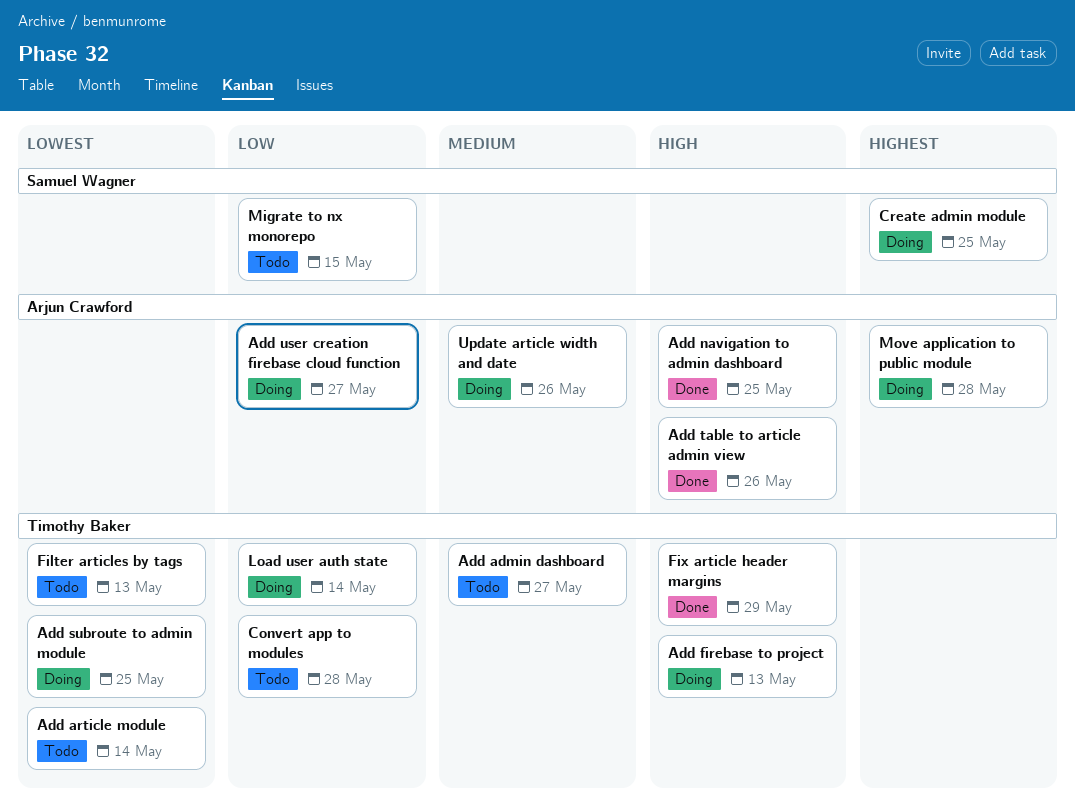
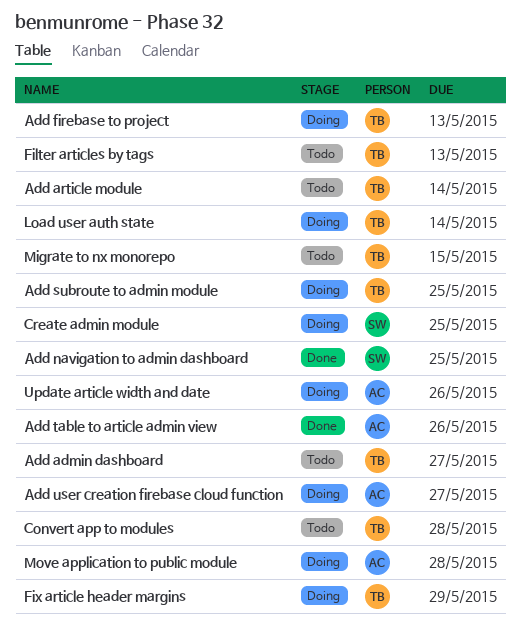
Add navigation to admin dashboard, owner: Arjun Crawford -> Samuel Wagner
Fix article header margins, status: Done -> Doing
Migrate to nx monorepo, owner: Samuel Wagner -> Timothy Baker

